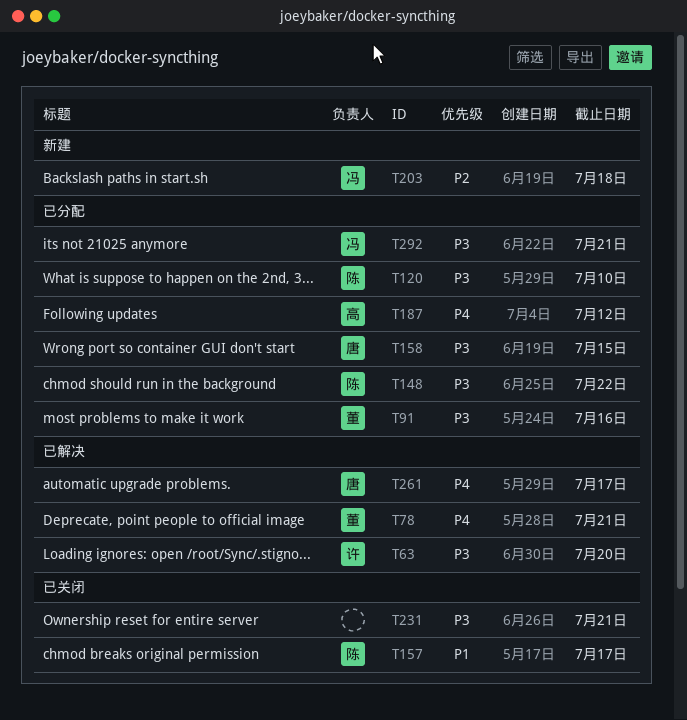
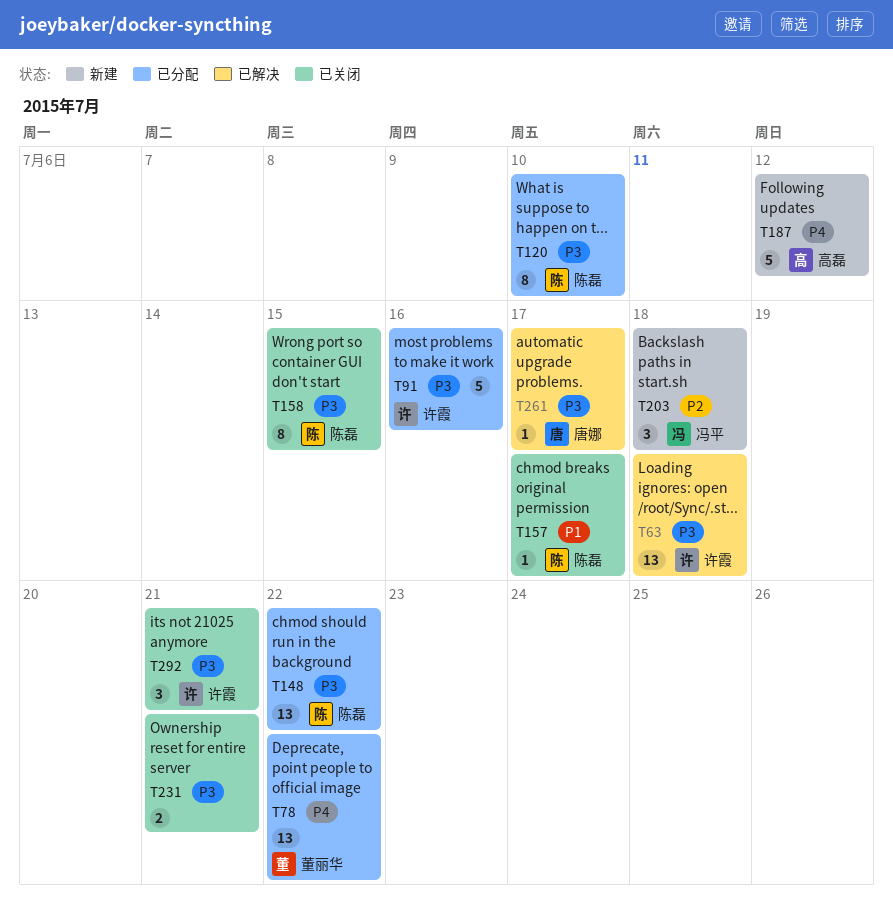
T63, due: Jul 20 -> Jul 18
T78, status: 已解决 -> 已分配
T78, due: Jul 21 -> Jul 22
T91, owner: 董丽华 -> 许霞
T158, status: 已分配 -> 已关闭
T158, owner: 唐娜 -> 陈磊
T187, status: 已分配 -> 新建
T261, priority: P4 -> P3
T292, status: 已分配 -> 已关闭
T292, owner: 冯平 -> 许霞

